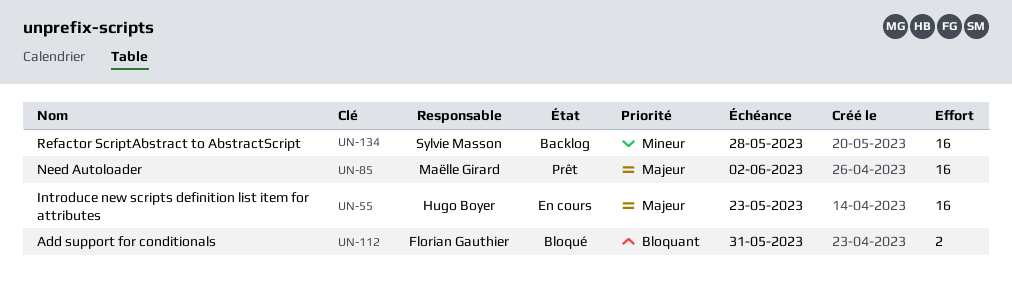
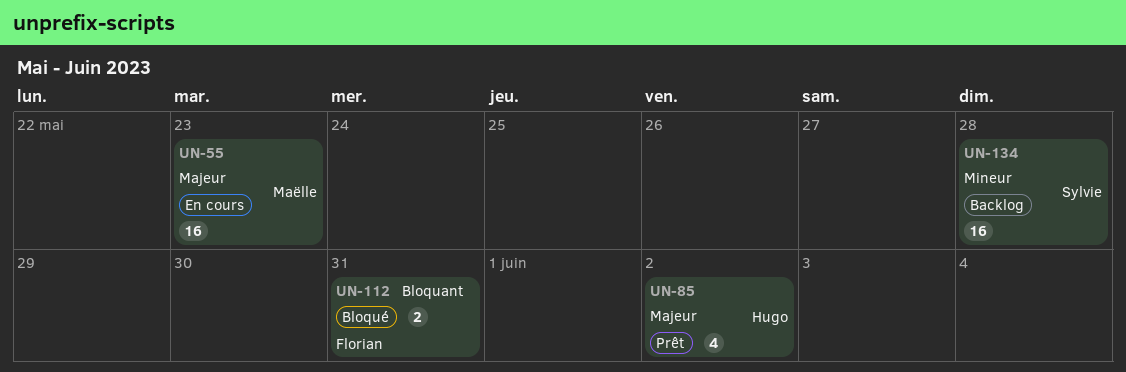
UN-55, owner: Hugo Boyer -> Maëlle Girard
UN-85, owner: Maëlle Girard -> Hugo Boyer
UN-85, estimate: 16 -> 4

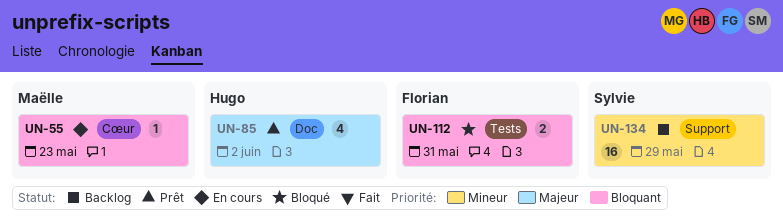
UN-55, priority: Majeur -> Bloquant
UN-55, estimate: 16 -> 1
UN-134, due: May 28 -> May 29

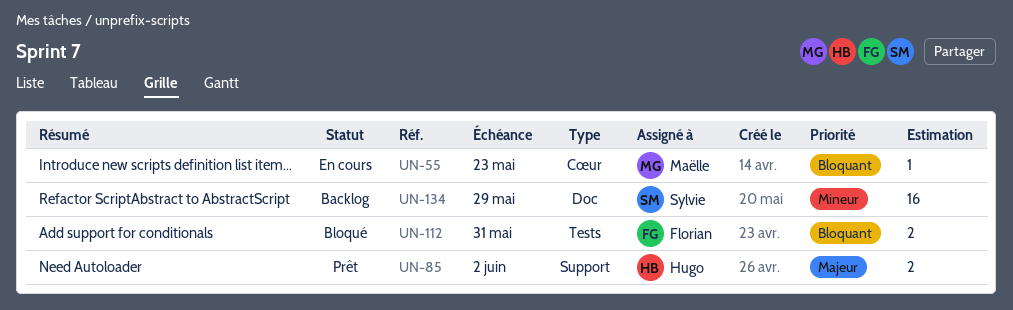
UN-85, label: Doc -> Support
UN-85, estimate: 4 -> 2
UN-134, label: Support -> Doc

